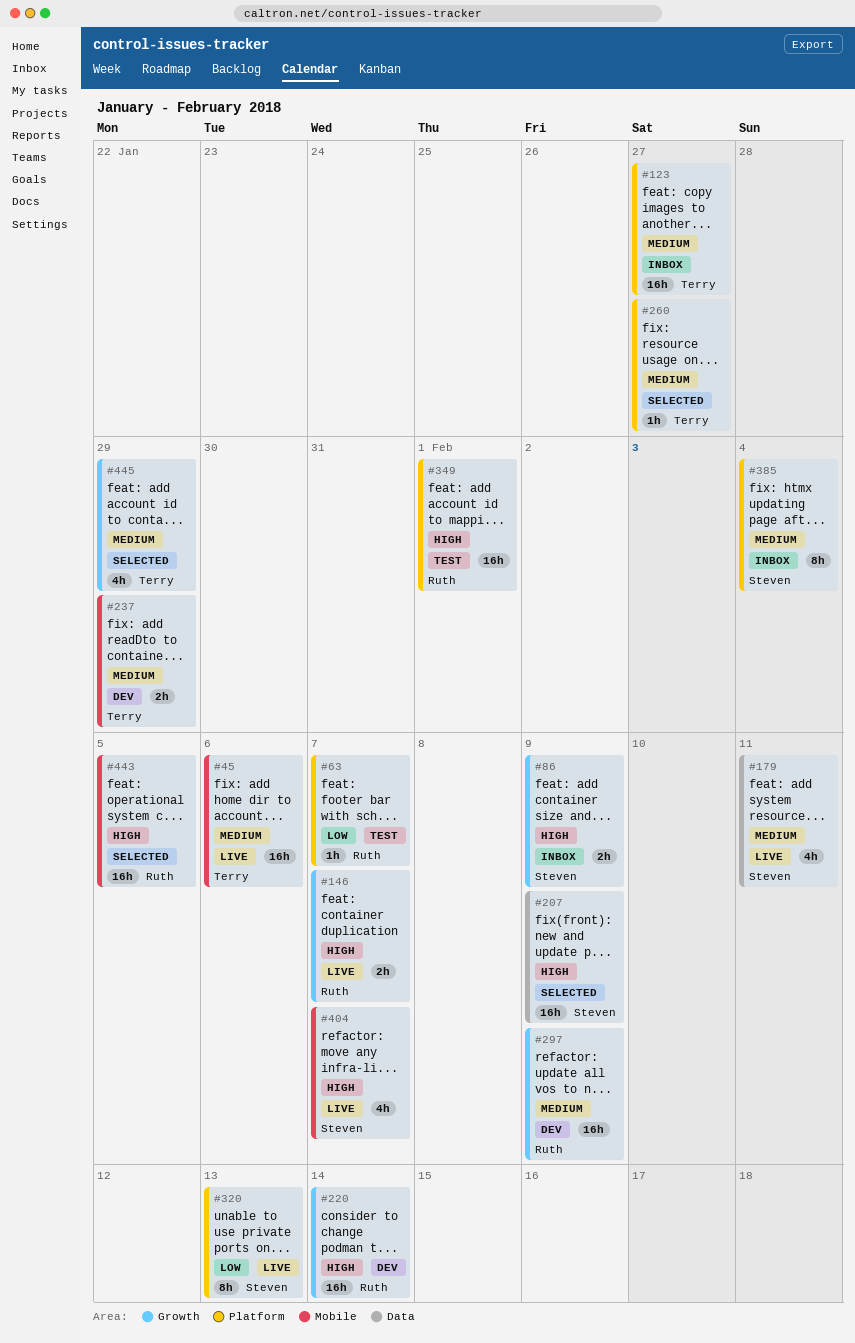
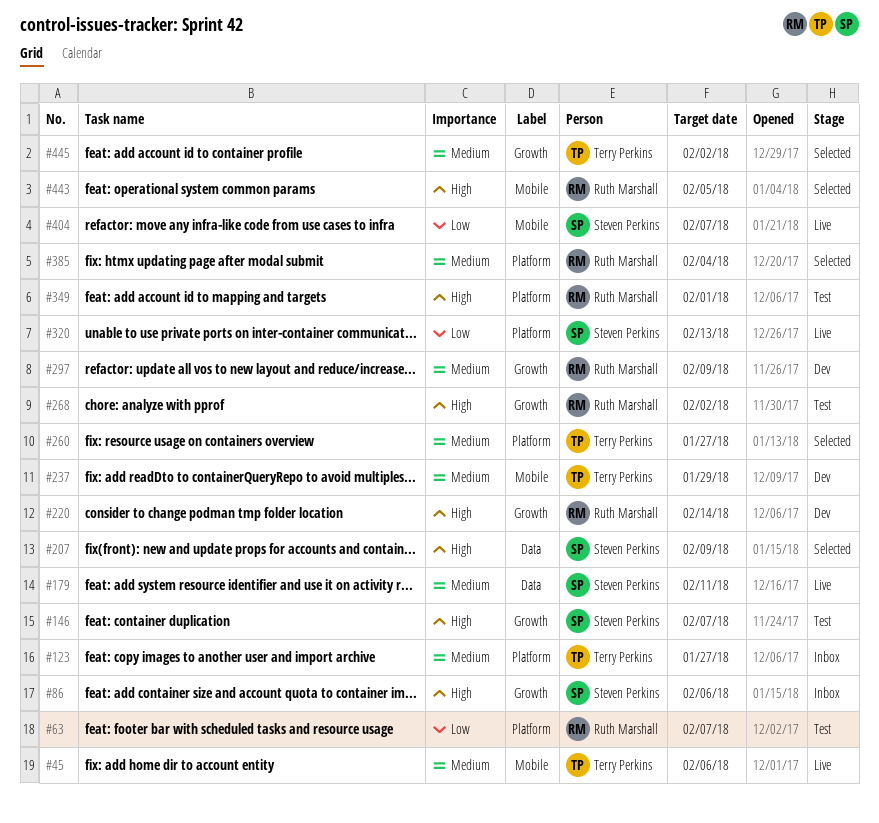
#86, due: Feb 9 -> Feb 6
#146, status: Live -> Test
#146, owner: Ruth Marshall -> Steven Perkins
#268: none -> present
#385, status: Inbox -> Selected
#385, owner: Steven Perkins -> Ruth Marshall
#404, priority: High -> Low
#445, due: Jan 29 -> Feb 2

